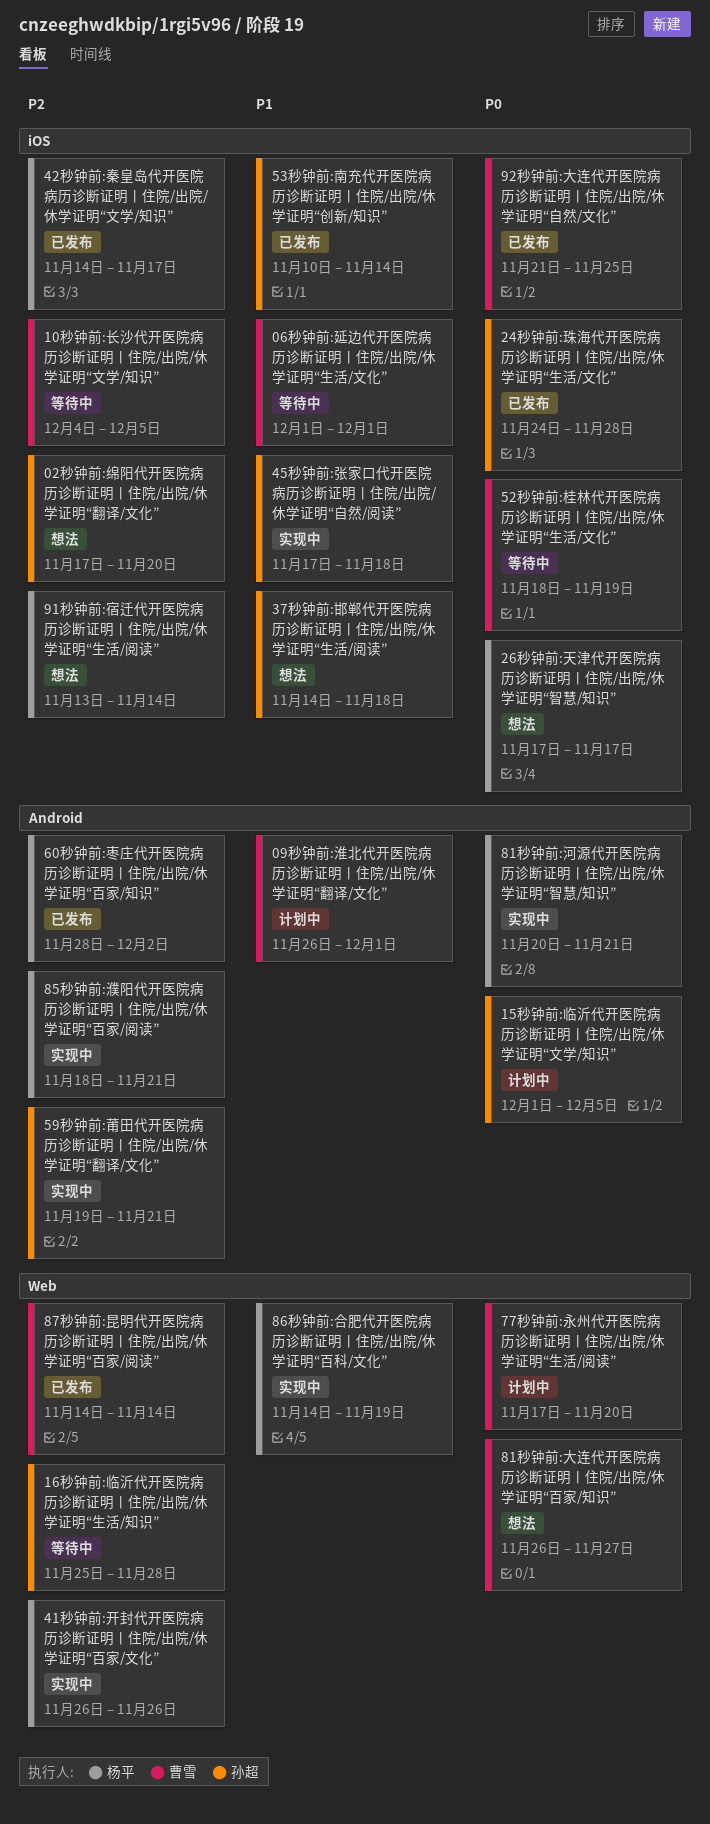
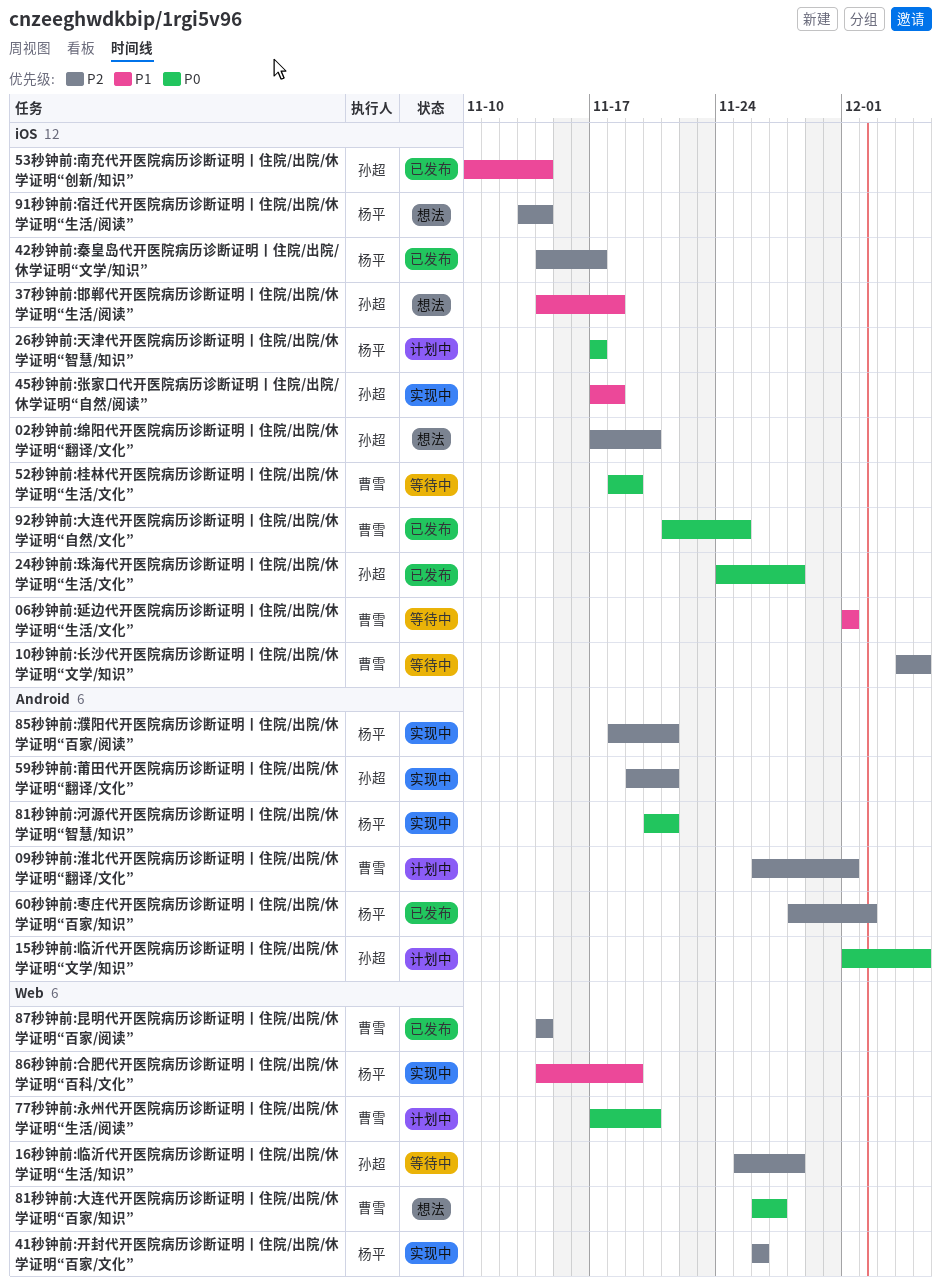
09秒钟前:淮北代开医院病历诊断证明丨住院/出院/休学证明“翻译/文化”, priority: P1 -> P2
26秒钟前:天津代开医院病历诊断证明丨住院/出院/休学证明“智慧/知识”, status: 想法 -> 计划中

